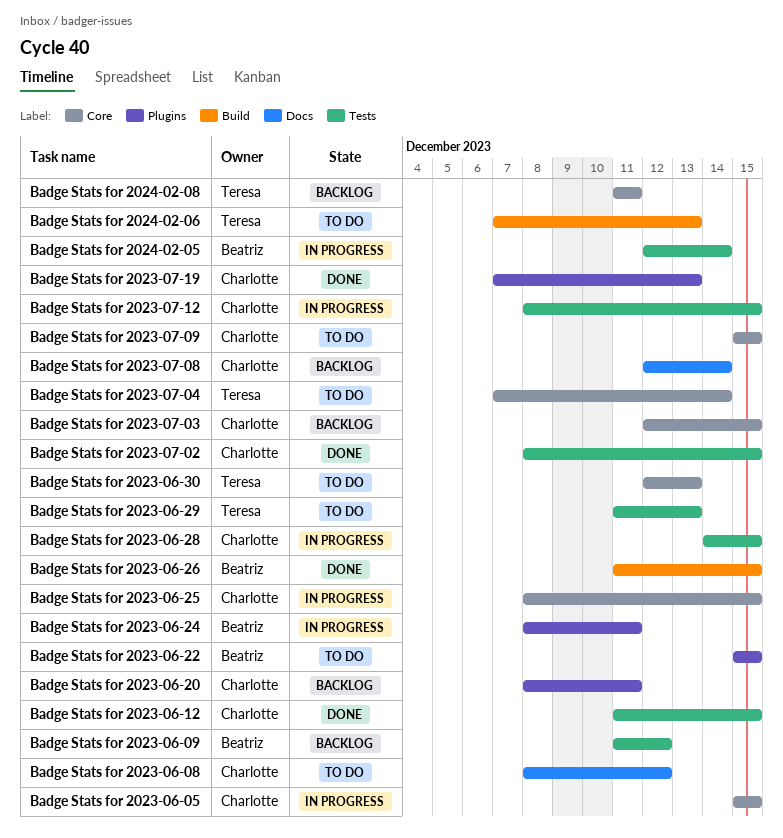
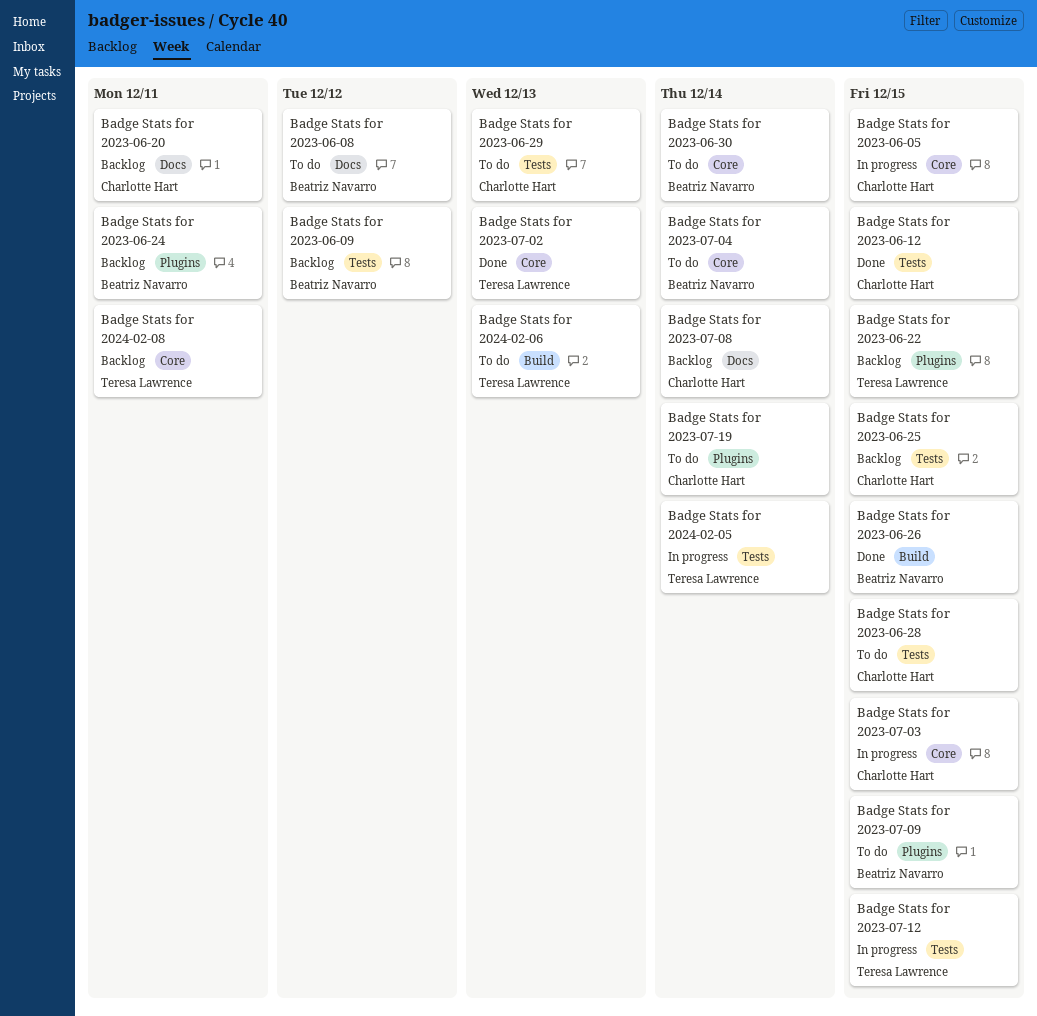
Badge Stats for 2023-06-08, owner: Charlotte Hart -> Beatriz Navarro
Badge Stats for 2023-06-20, label: Plugins -> Docs
Badge Stats for 2023-06-22, status: To do -> Backlog
Badge Stats for 2023-06-22, owner: Beatriz Navarro -> Teresa Lawrence
Badge Stats for 2023-06-24, status: In progress -> Backlog
Badge Stats for 2023-06-25, status: In progress -> Backlog
Badge Stats for 2023-06-25, label: Core -> Tests
Badge Stats for 2023-06-28, status: In progress -> To do
Badge Stats for 2023-06-29, owner: Teresa Lawrence -> Charlotte Hart
Badge Stats for 2023-06-30, owner: Teresa Lawrence -> Beatriz Navarro
Badge Stats for 2023-06-30, due: Dec 13 -> Dec 14
Badge Stats for 2023-07-02, owner: Charlotte Hart -> Teresa Lawrence
Badge Stats for 2023-07-02, label: Tests -> Core
Badge Stats for 2023-07-02, due: Dec 15 -> Dec 13
Badge Stats for 2023-07-03, status: Backlog -> In progress
Badge Stats for 2023-07-04, owner: Teresa Lawrence -> Beatriz Navarro
Badge Stats for 2023-07-09, owner: Charlotte Hart -> Beatriz Navarro
Badge Stats for 2023-07-09, label: Core -> Plugins
Badge Stats for 2023-07-12, owner: Charlotte Hart -> Teresa Lawrence
Badge Stats for 2023-07-19, status: Done -> To do
Badge Stats for 2023-07-19, due: Dec 13 -> Dec 14
Badge Stats for 2024-02-05, owner: Beatriz Navarro -> Teresa Lawrence

